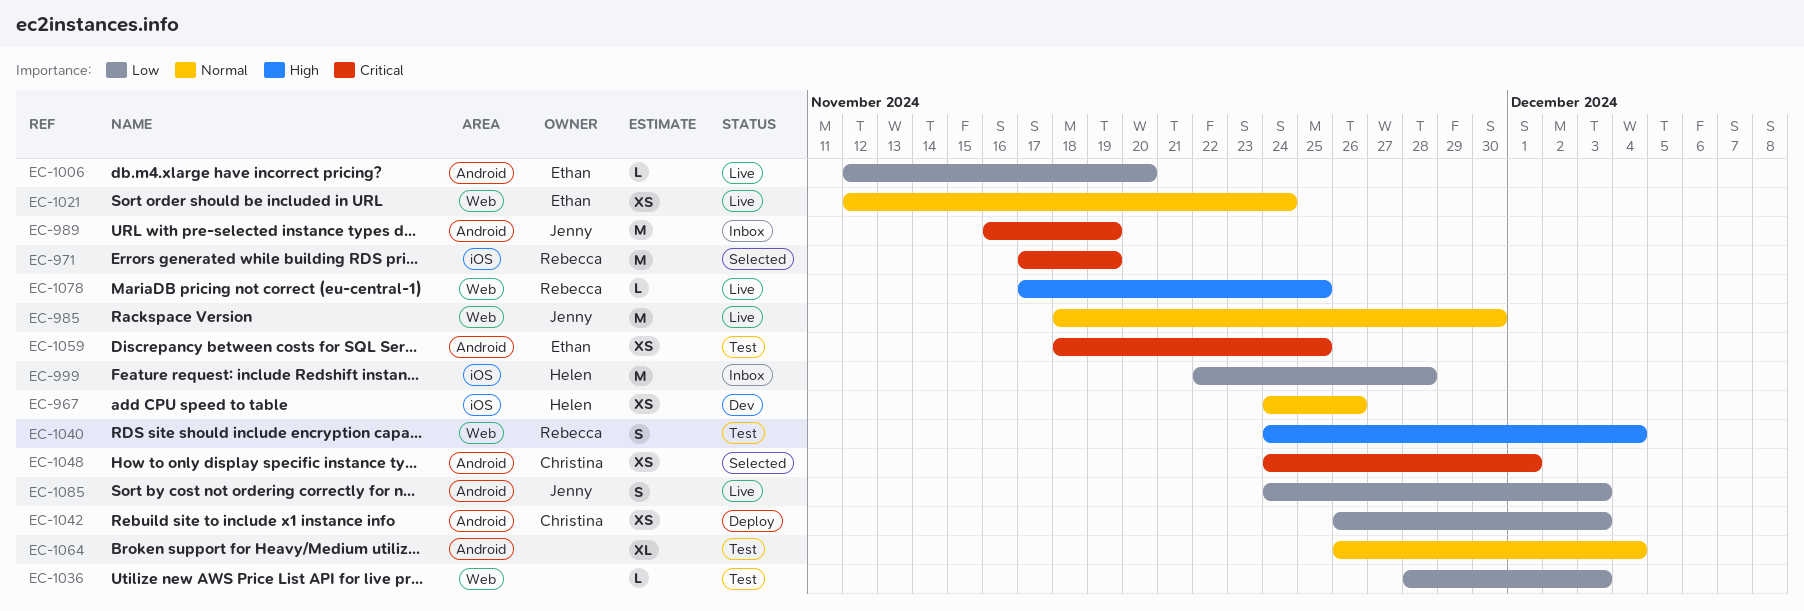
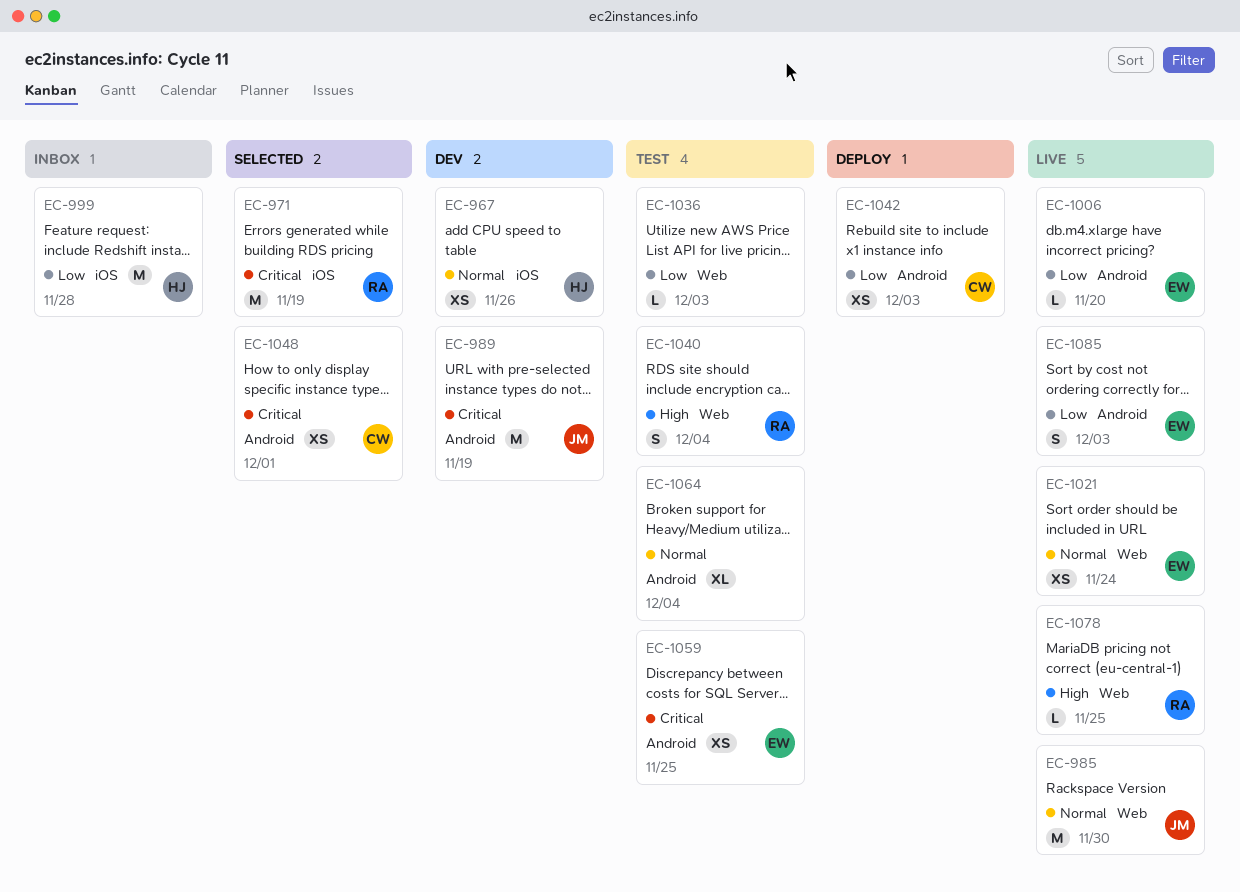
EC-989, status: Inbox -> Dev
EC-1085, owner: Jenny -> Ethan

